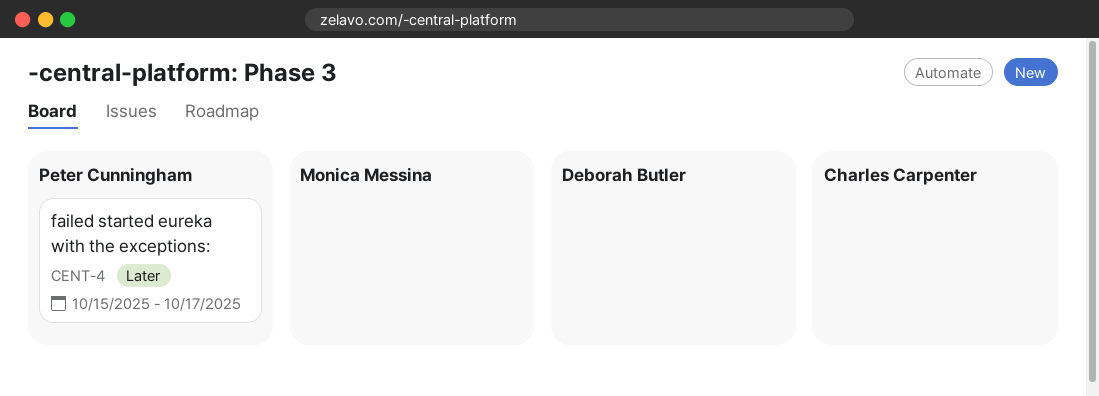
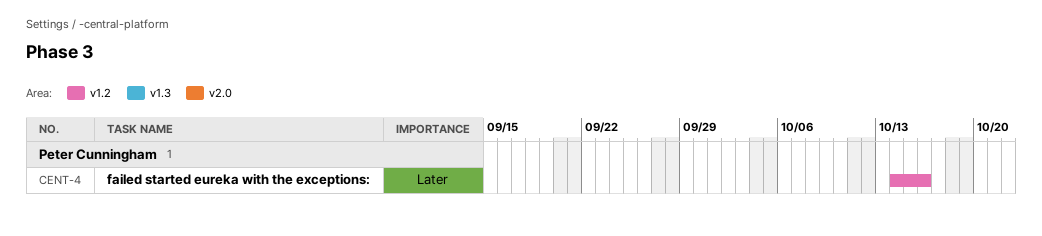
CENT-4, start: Oct 15 -> Oct 14
CENT-4, due: Oct 17 -> Oct 16

